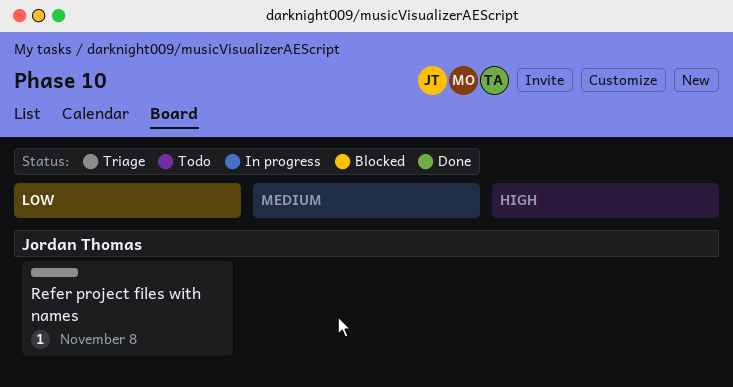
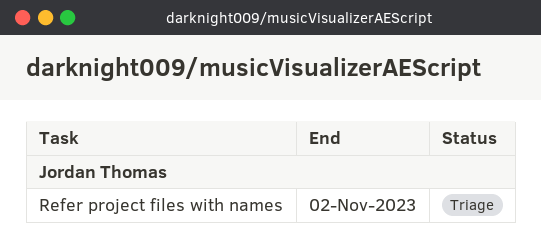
Refer project files with names, due: Nov 8 -> Nov 2

